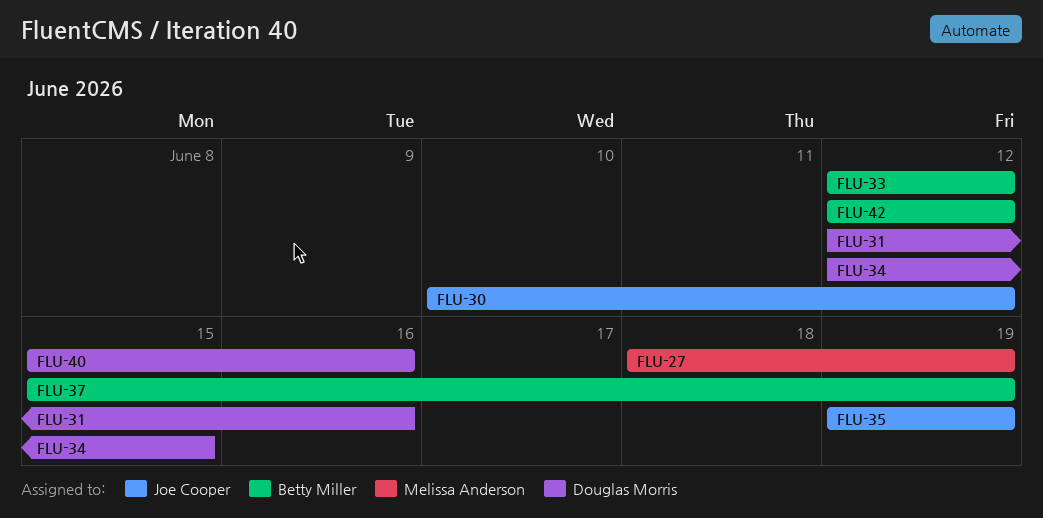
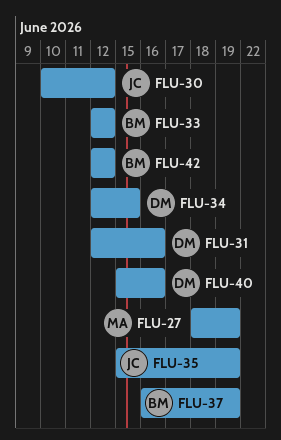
FLU-35, start: Jun 19 -> Jun 15
FLU-37, start: Jun 15 -> Jun 16

